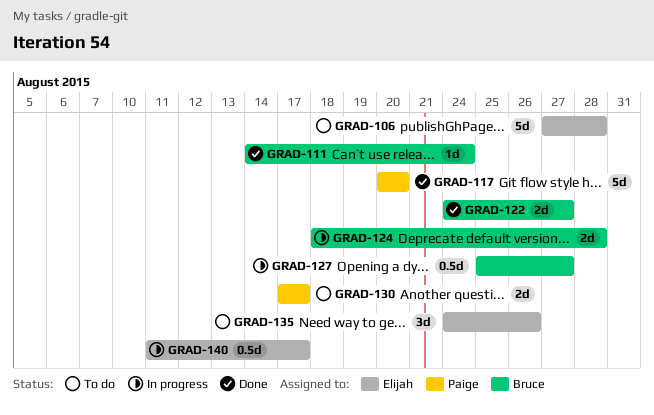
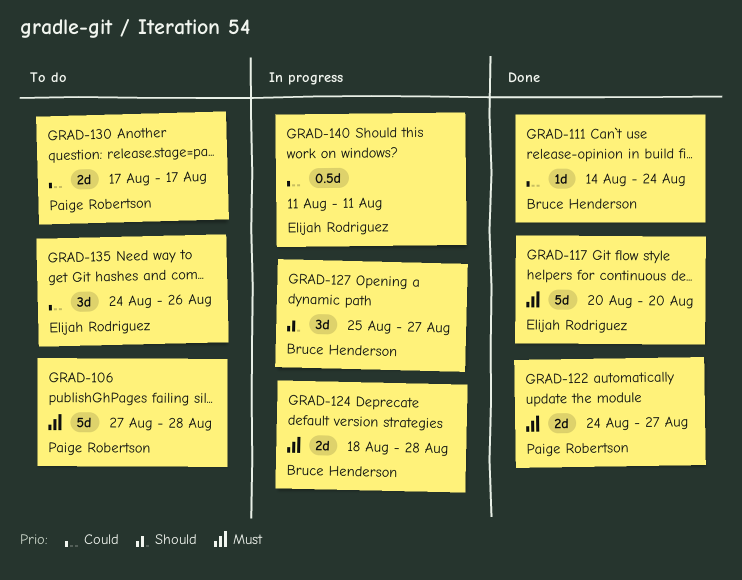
GRAD-106, owner: Elijah Rodriguez -> Paige Robertson
GRAD-117, owner: Paige Robertson -> Elijah Rodriguez
GRAD-122, owner: Bruce Henderson -> Paige Robertson
GRAD-127, estimate: 0.5d -> 3d
GRAD-140, due: Aug 17 -> Aug 11

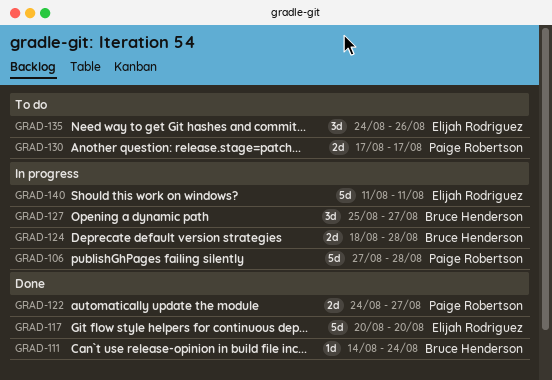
GRAD-106, status: To do -> In progress
GRAD-140, estimate: 0.5d -> 5d

